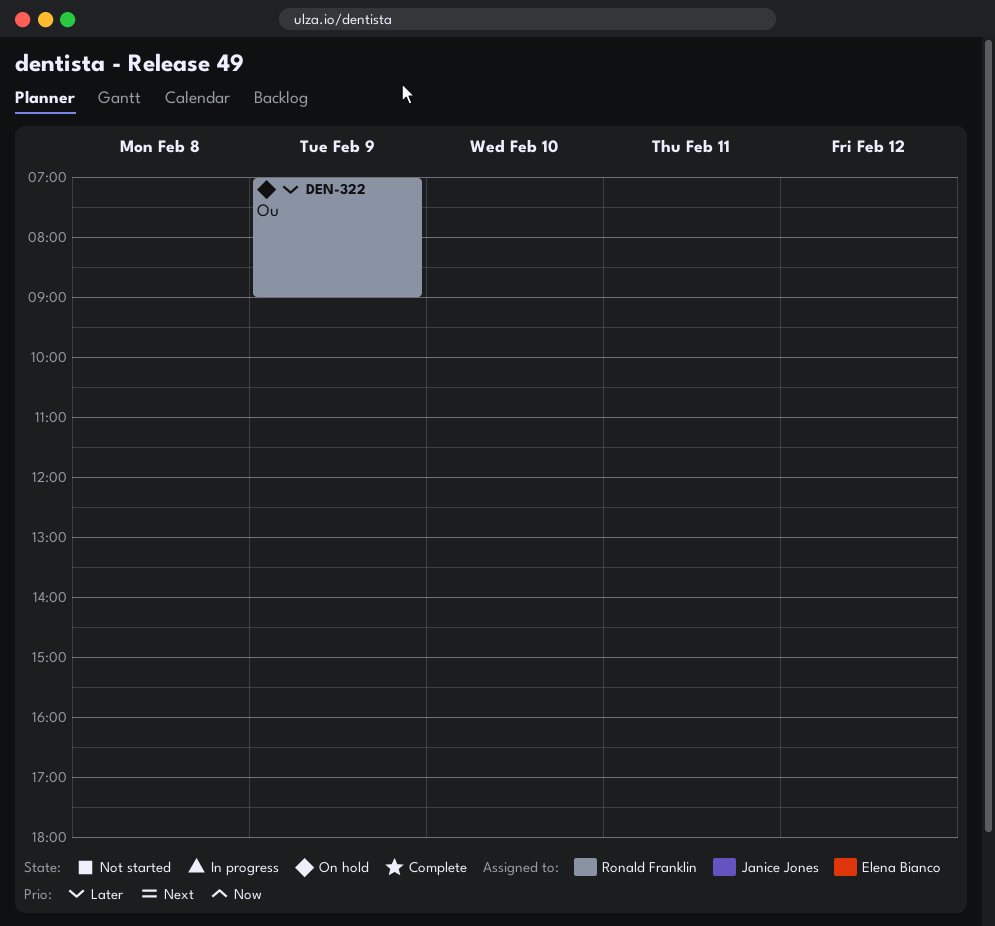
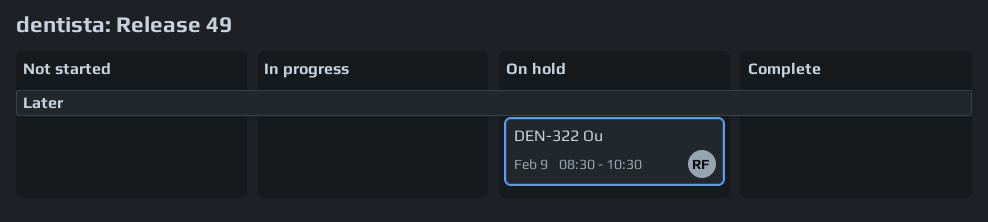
DEN-322, begins: 07:00 -> 08:30
DEN-322, ends: 09:00 -> 10:30

